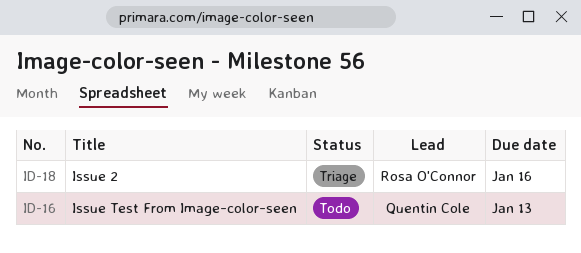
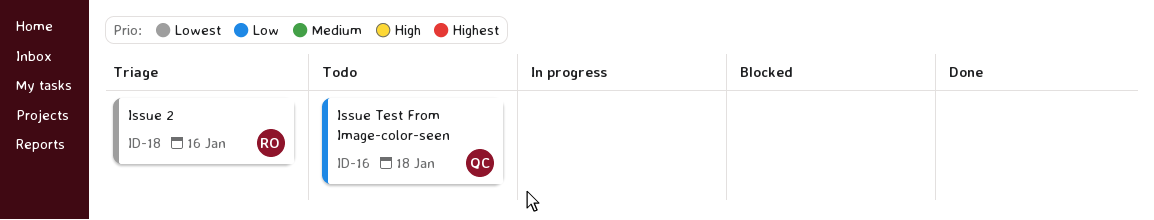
ID-16, due: Jan 13 -> Jan 18

